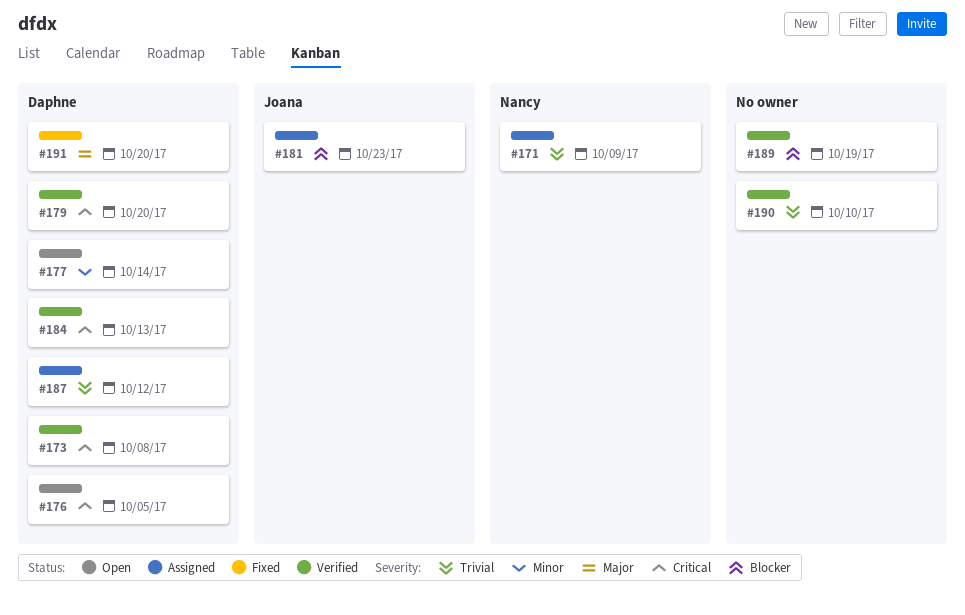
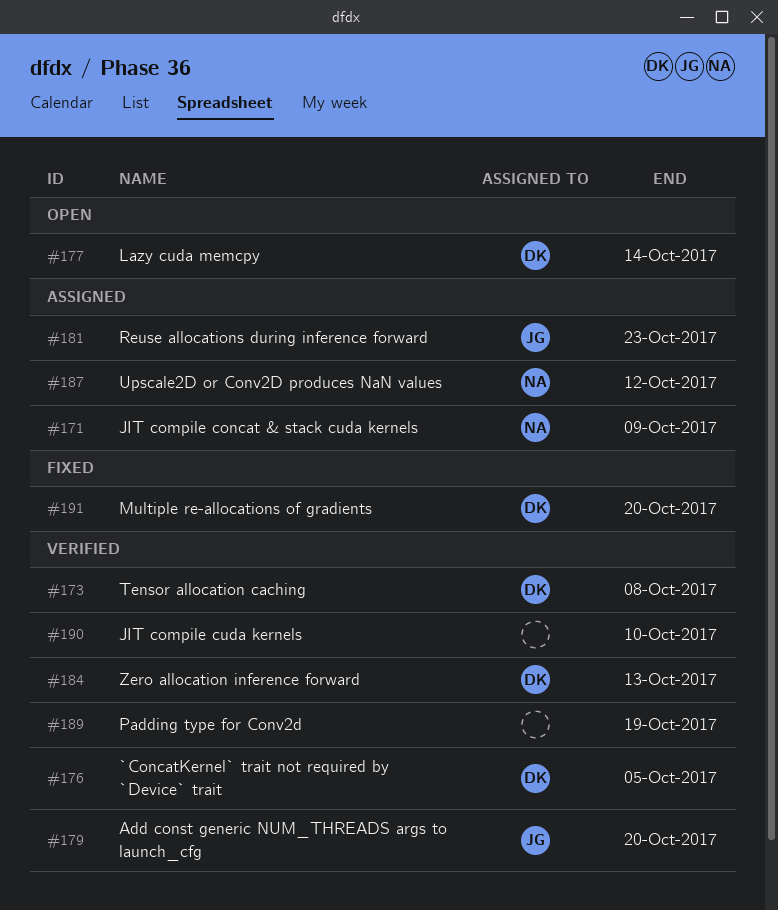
#176, status: Open -> Verified
#179, owner: Daphne -> Joana
#187, owner: Daphne -> Nancy

